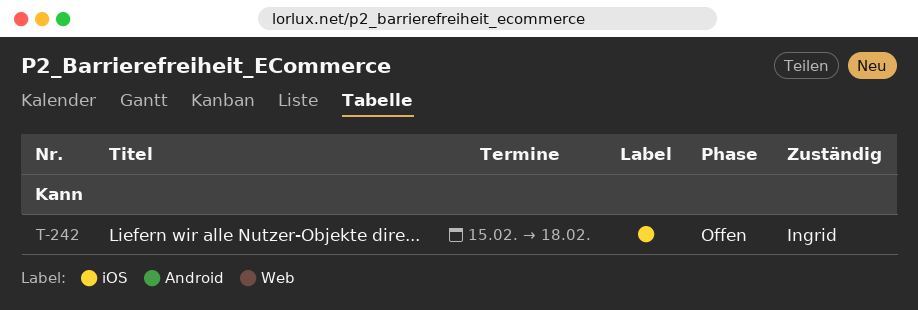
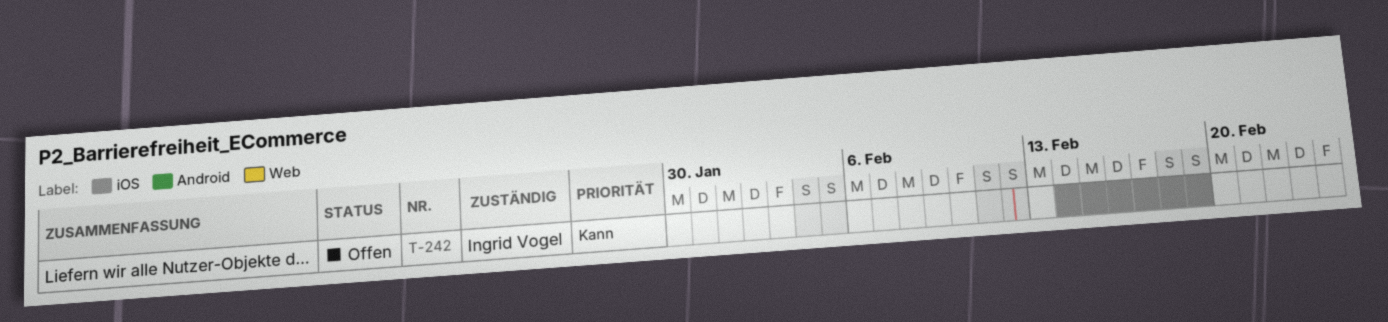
T-242, start: Feb 15 -> Feb 14
T-242, due: Feb 18 -> Feb 19

